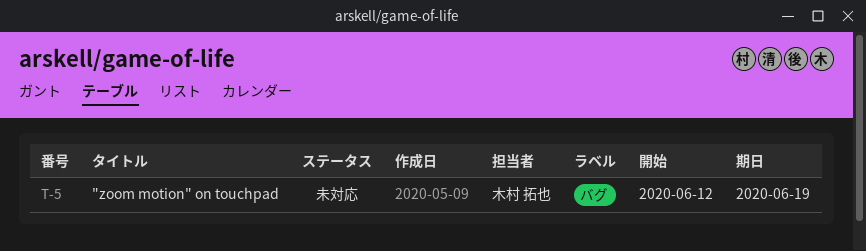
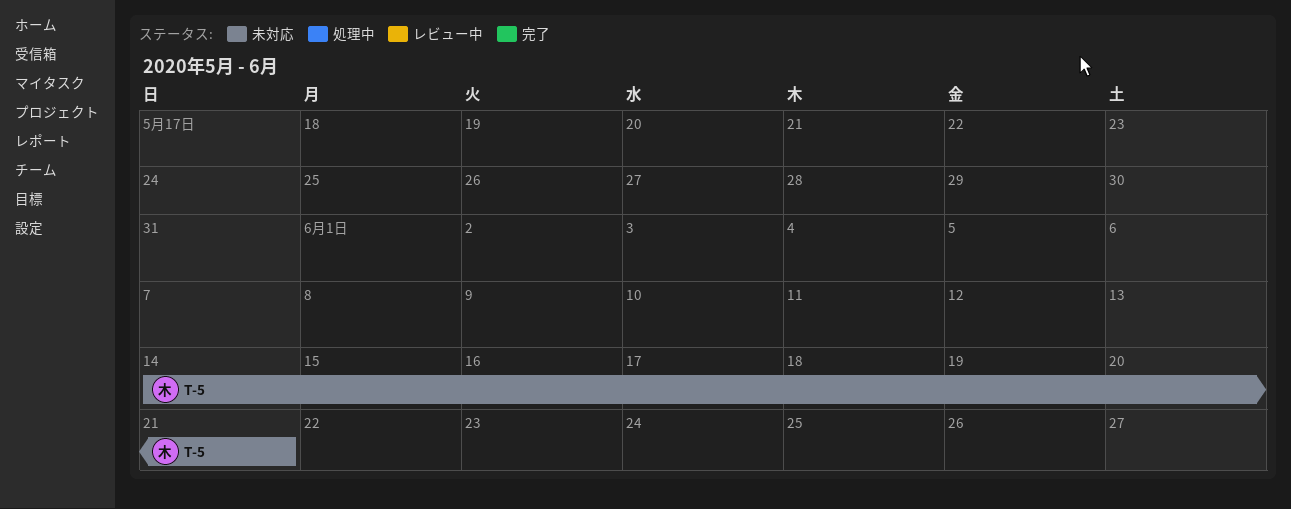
T-5, start: Jun 12 -> Jun 14
T-5, due: Jun 19 -> Jun 21

